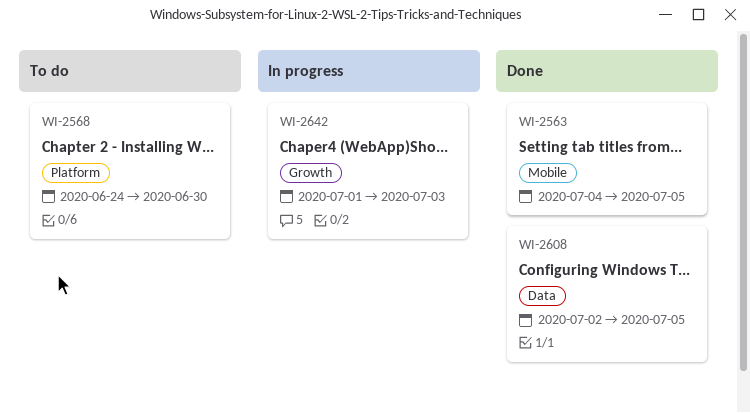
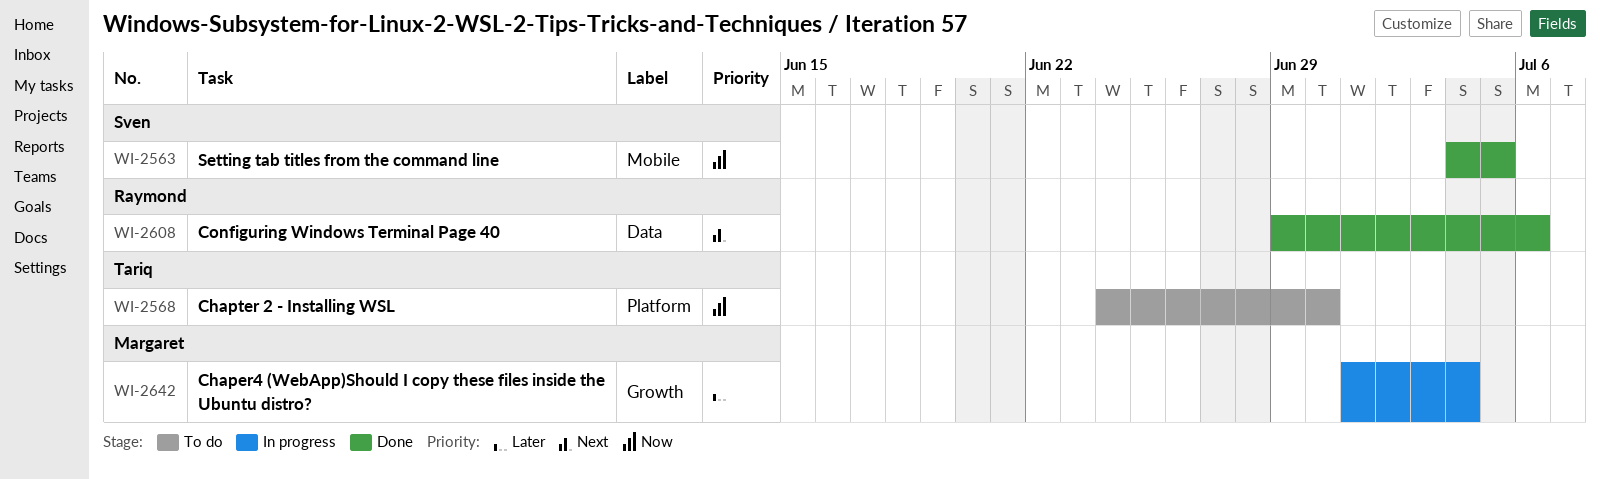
WI-2608, start: Jul 2 -> Jun 29
WI-2608, due: Jul 5 -> Jul 6
WI-2642, due: Jul 3 -> Jul 4

